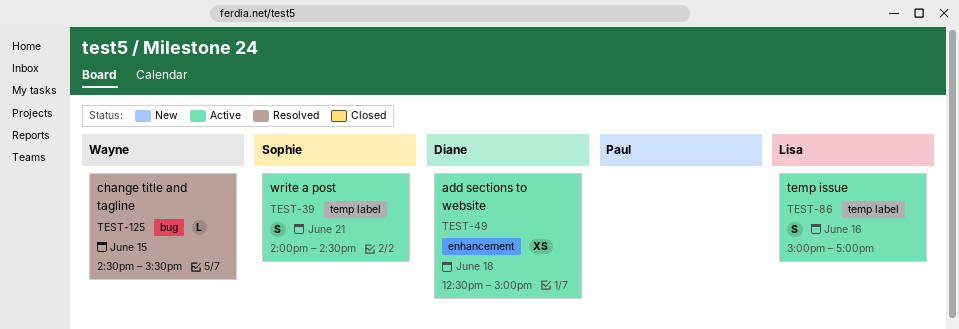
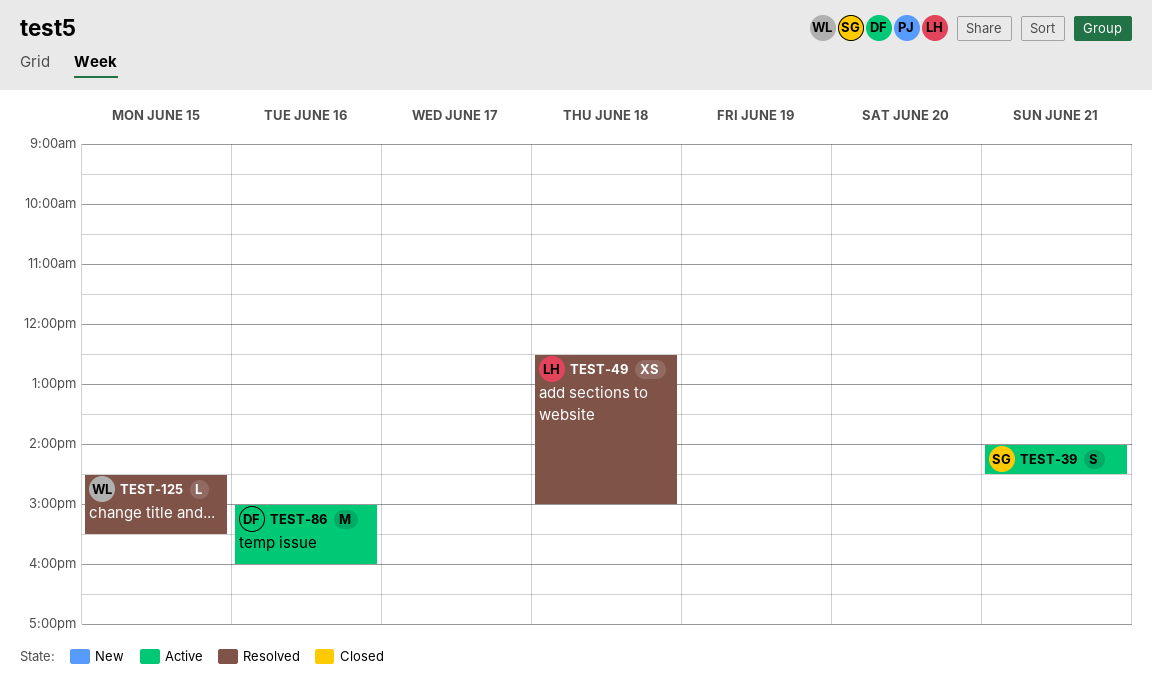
TEST-49, status: Active -> Resolved
TEST-49, owner: Diane -> Lisa
TEST-86, owner: Lisa -> Diane
TEST-86, estimate: S -> M
TEST-86, ends: 17:00 -> 16:00

